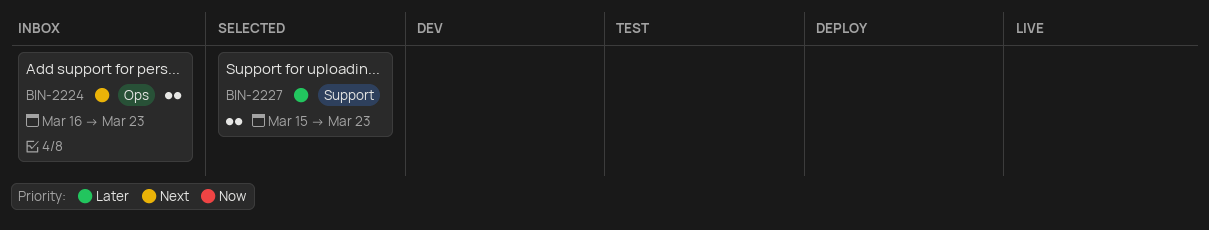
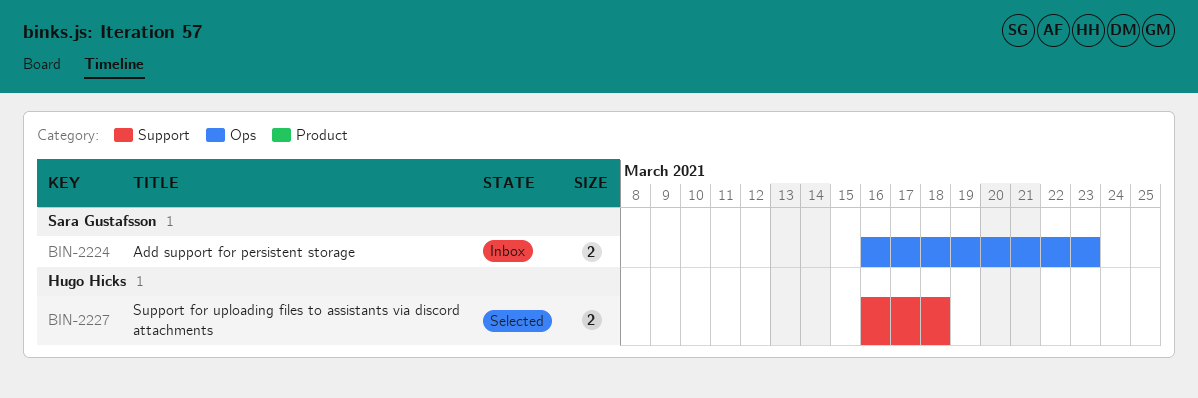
BIN-2227, start: Mar 15 -> Mar 16
BIN-2227, due: Mar 23 -> Mar 18

